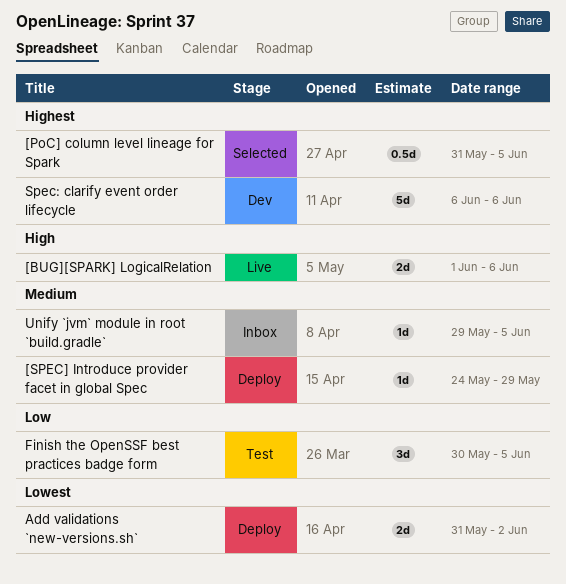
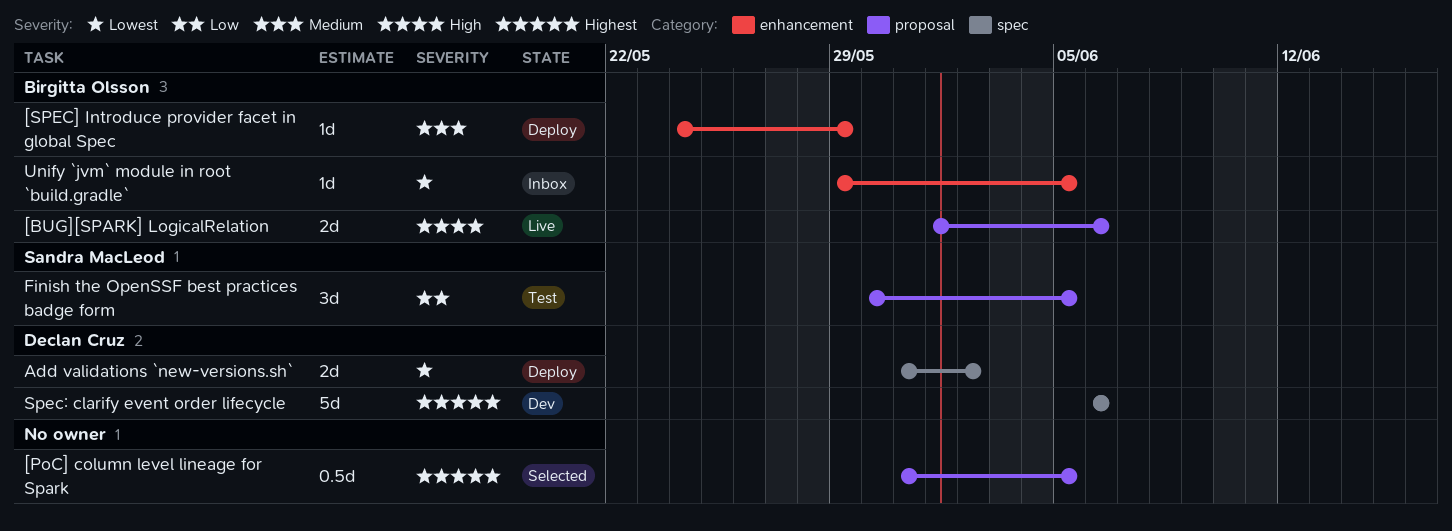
Unify `jvm` module in root `build.gradle`, priority: Medium -> Lowest

